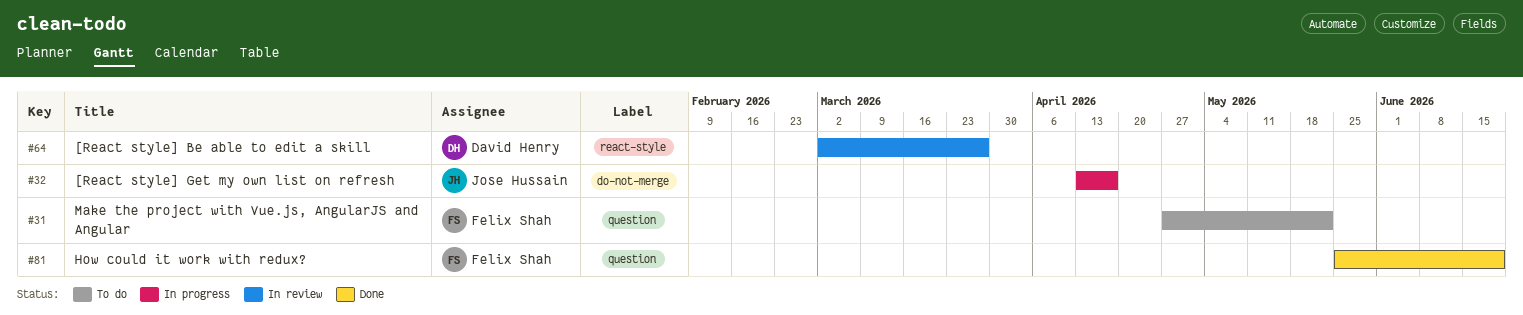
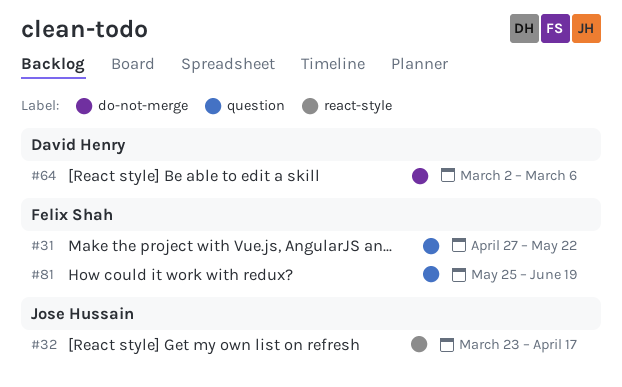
#32, label: do-not-merge -> react-style
#32, start: Apr 13 -> Mar 23
#64, label: react-style -> do-not-merge
#64, due: Mar 27 -> Mar 6

